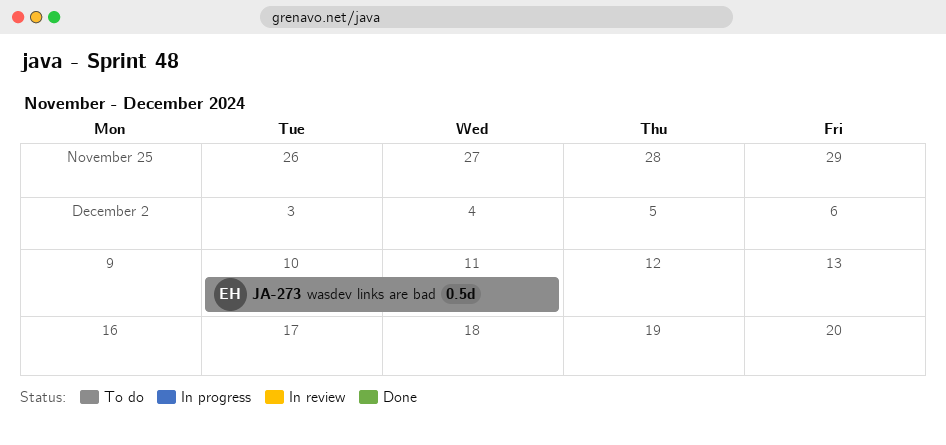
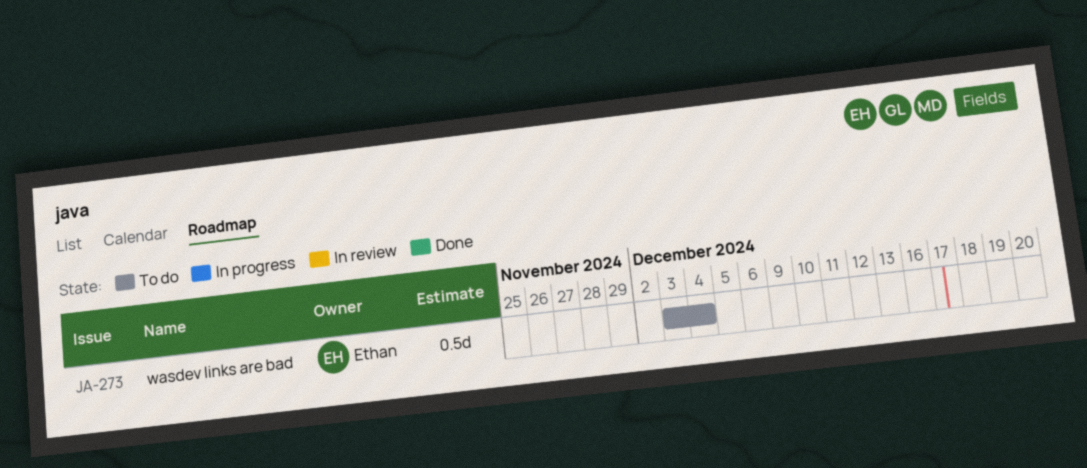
JA-273, start: Dec 10 -> Dec 3
JA-273, due: Dec 11 -> Dec 4

